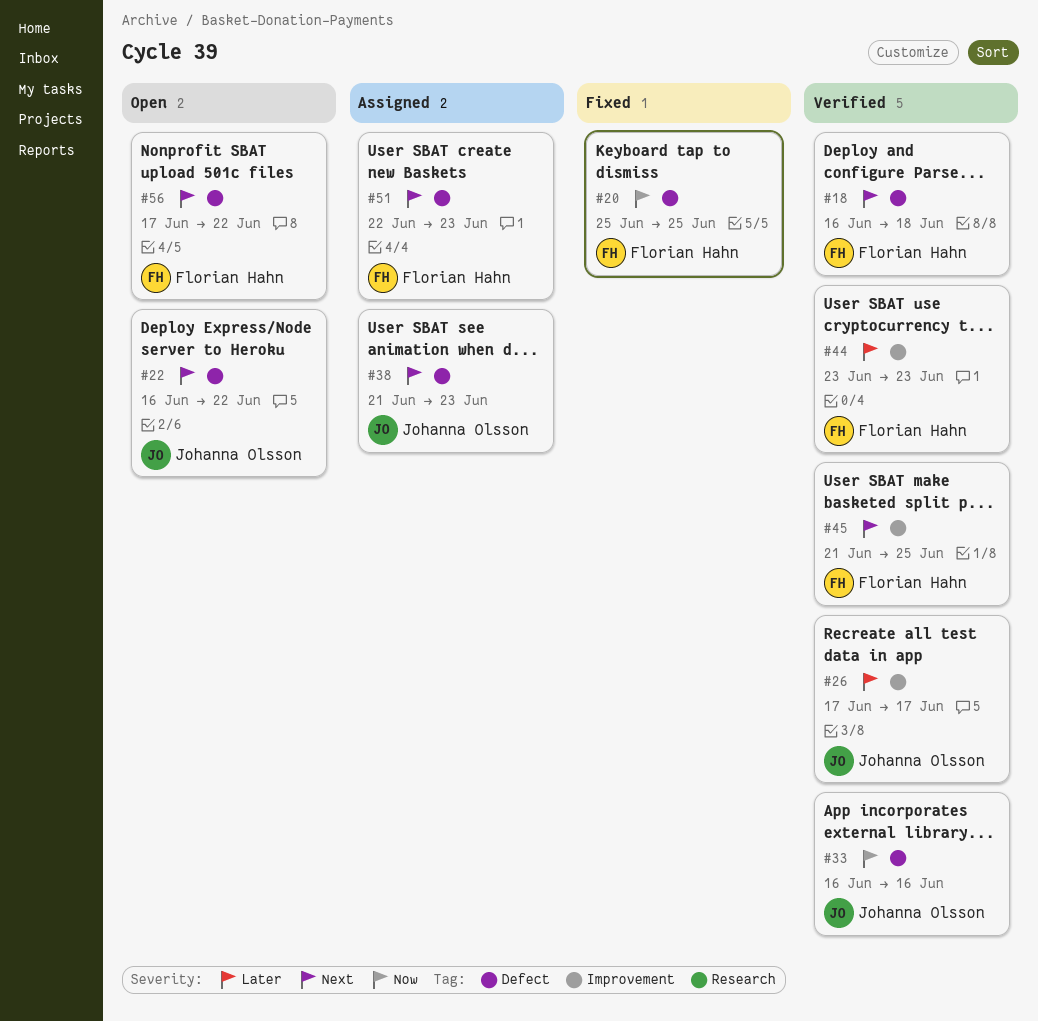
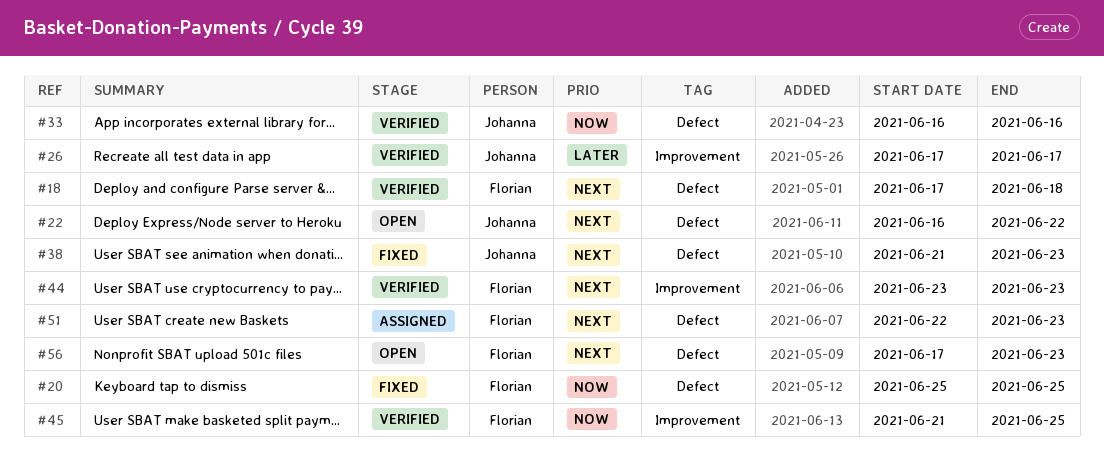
#18, start: Jun 16 -> Jun 17
#38, status: Assigned -> Fixed
#44, priority: Later -> Next
#45, priority: Next -> Now
#56, due: Jun 22 -> Jun 23

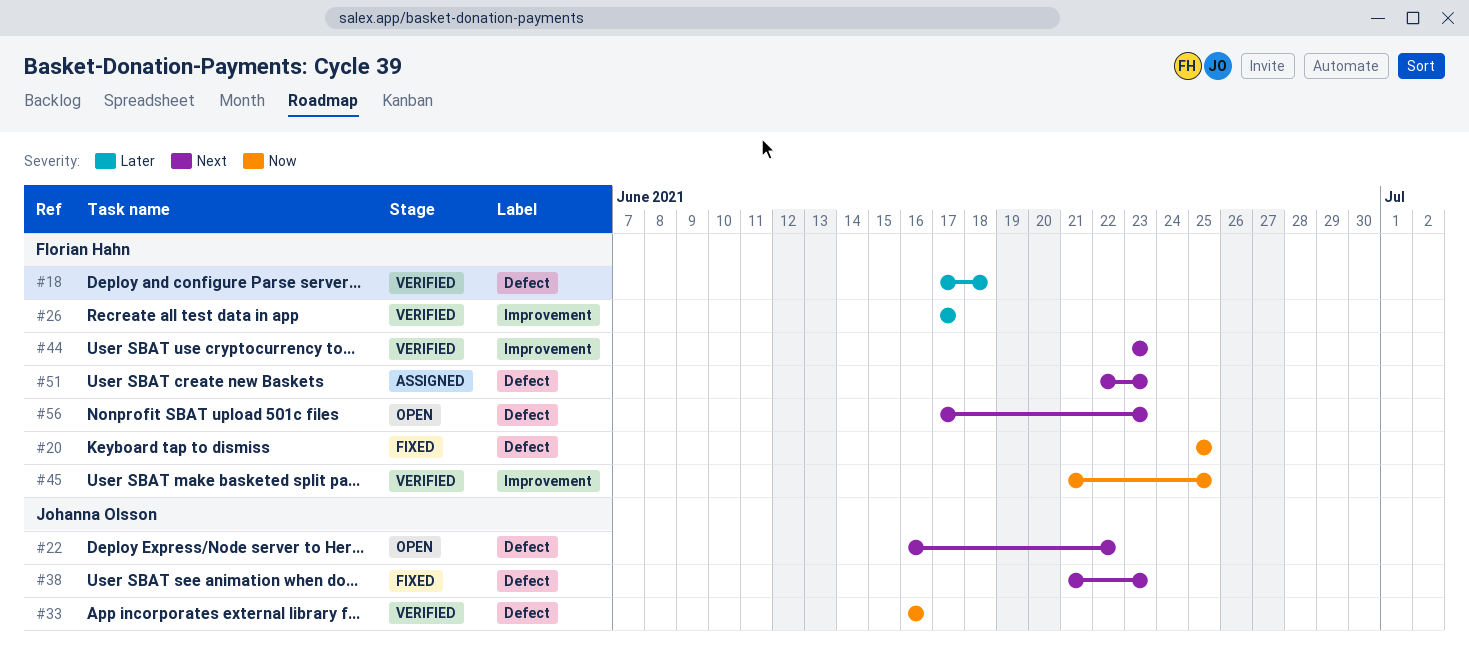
#18, priority: Next -> Later
#26, owner: Johanna Olsson -> Florian Hahn

